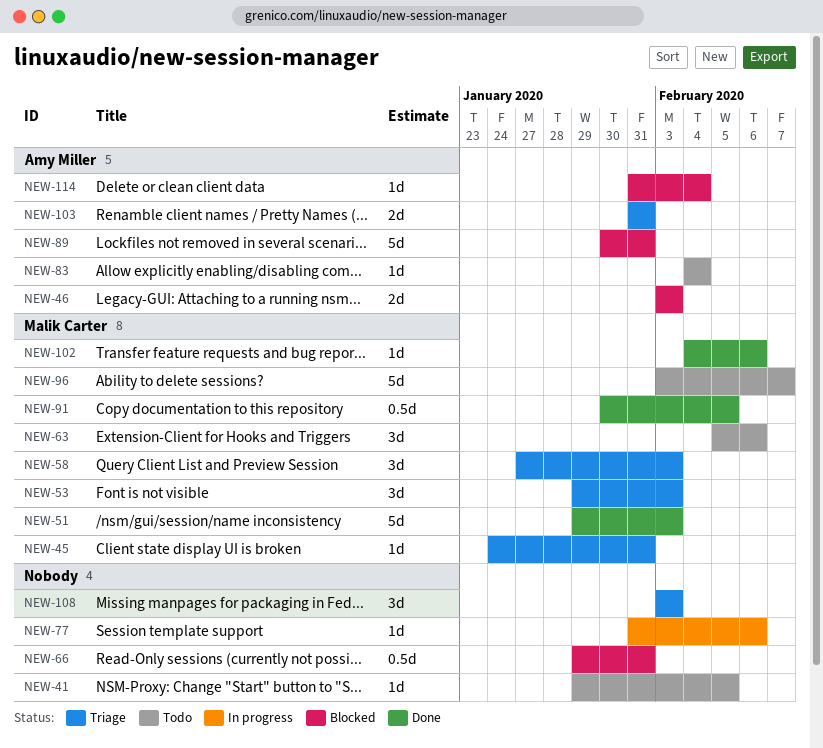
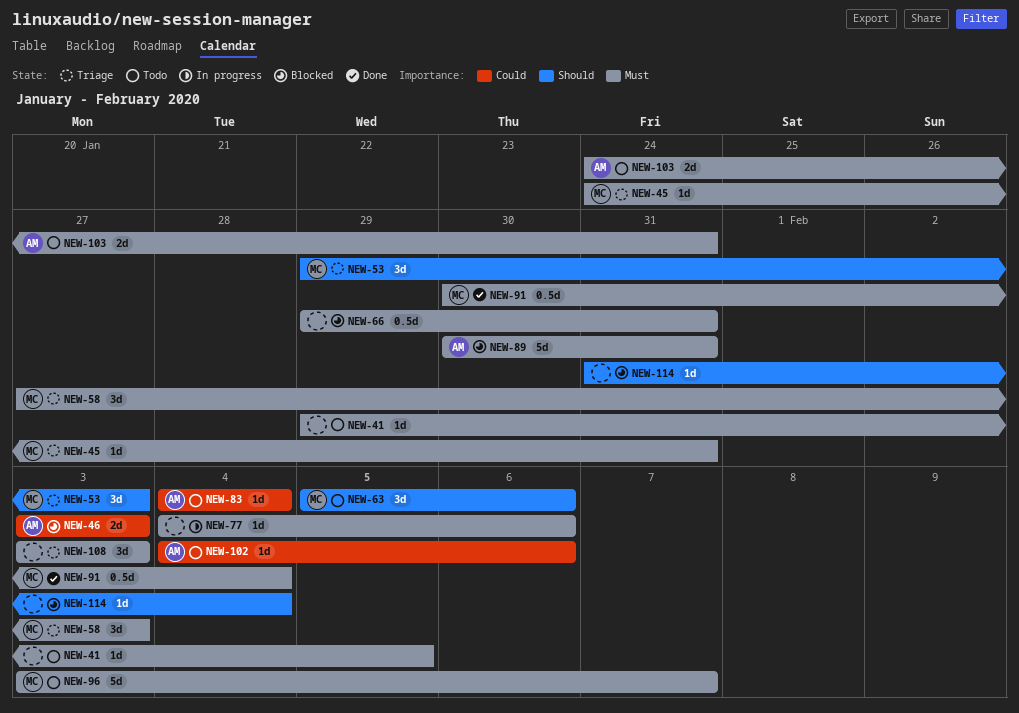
NEW-51: present -> none
NEW-77, start: Jan 31 -> Feb 4
NEW-91, due: Feb 5 -> Feb 4
NEW-102, status: Done -> Todo
NEW-102, owner: Malik Carter -> Amy Miller
NEW-103, status: Triage -> Todo
NEW-103, start: Jan 31 -> Jan 24
NEW-114, owner: Amy Miller -> none

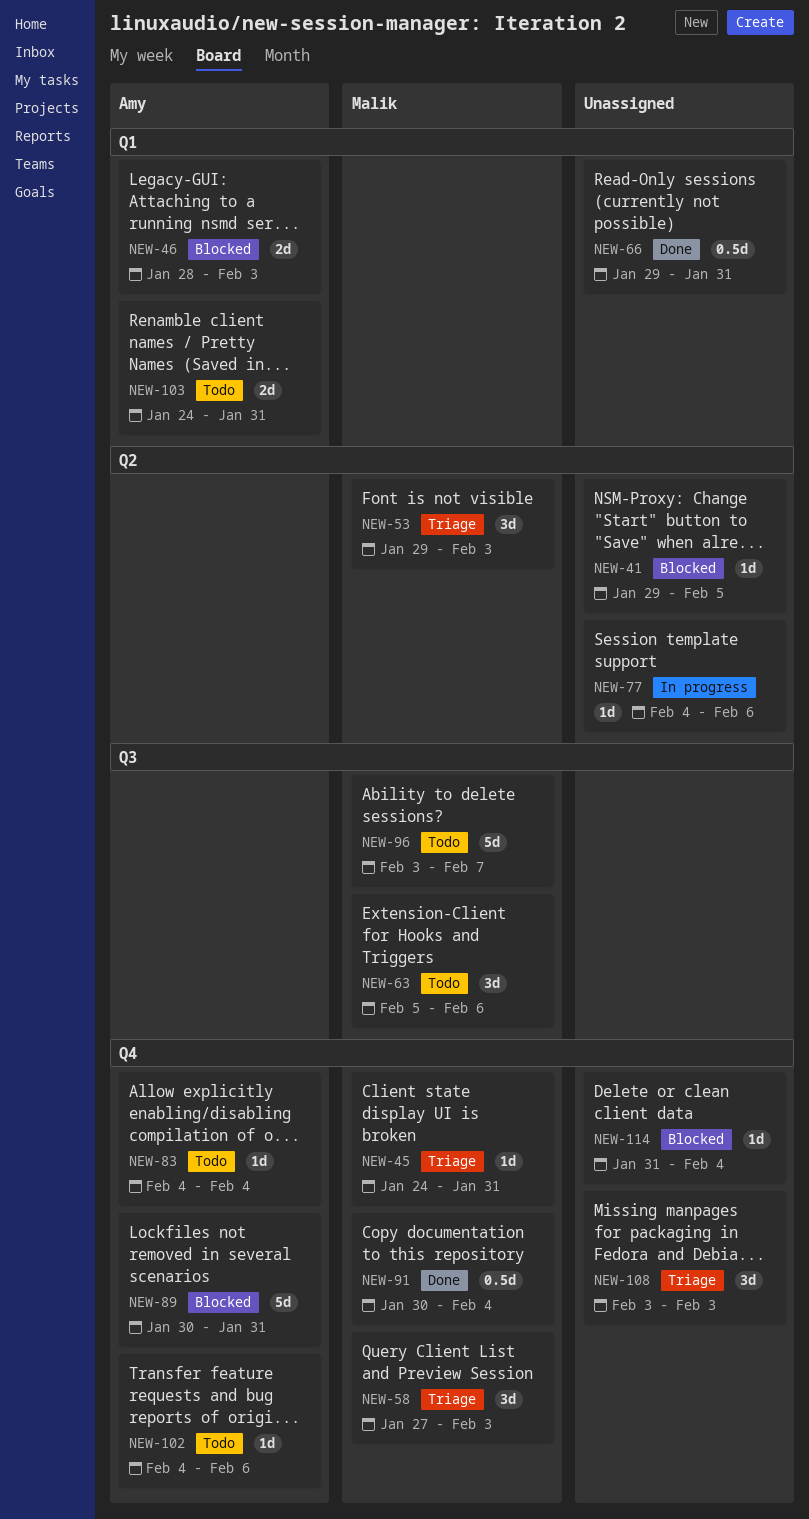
NEW-41, status: Todo -> Blocked
NEW-46, start: Feb 3 -> Jan 28
NEW-66, status: Blocked -> Done

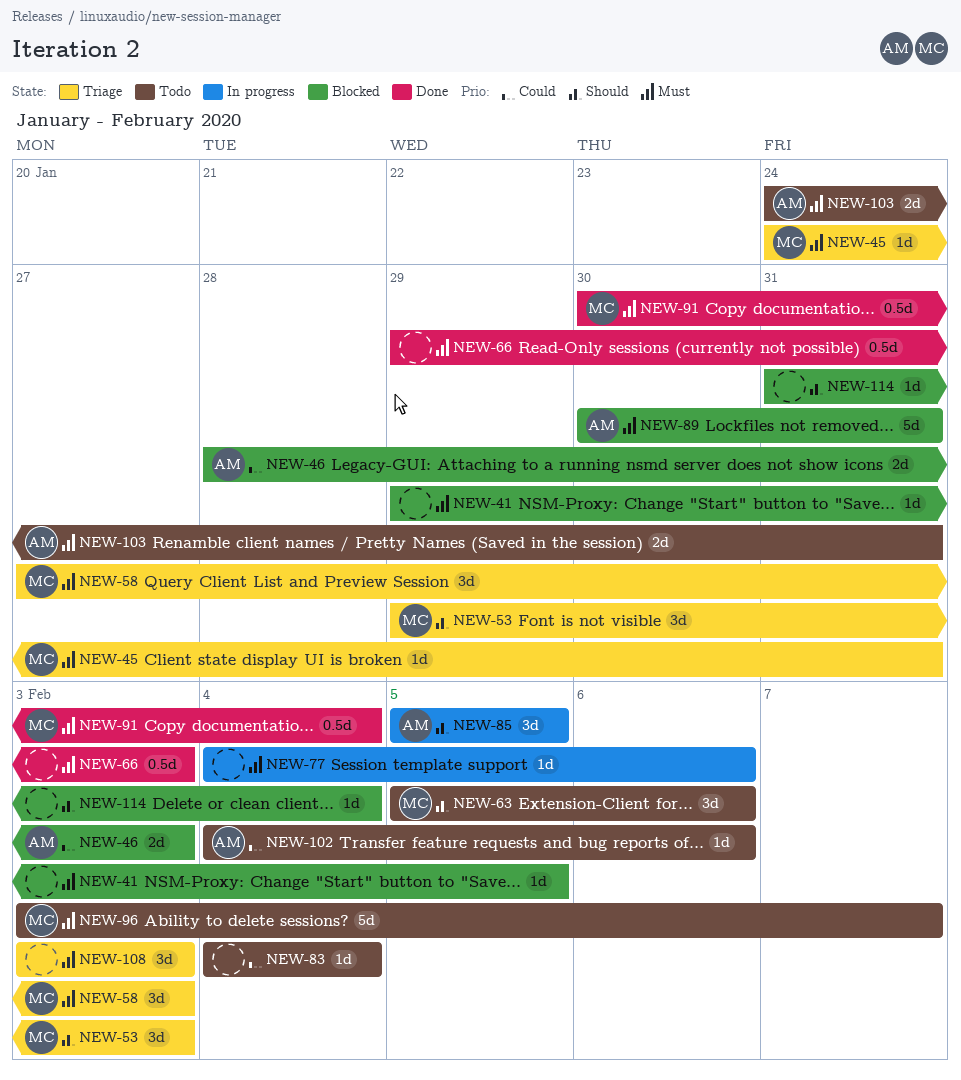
NEW-66, due: Jan 31 -> Feb 3
NEW-83, owner: Amy -> none
NEW-85: none -> present

